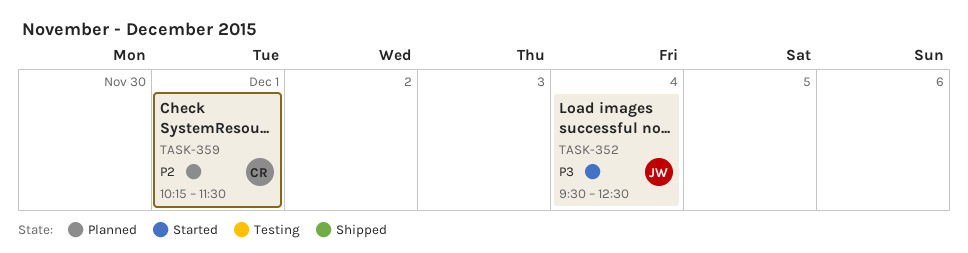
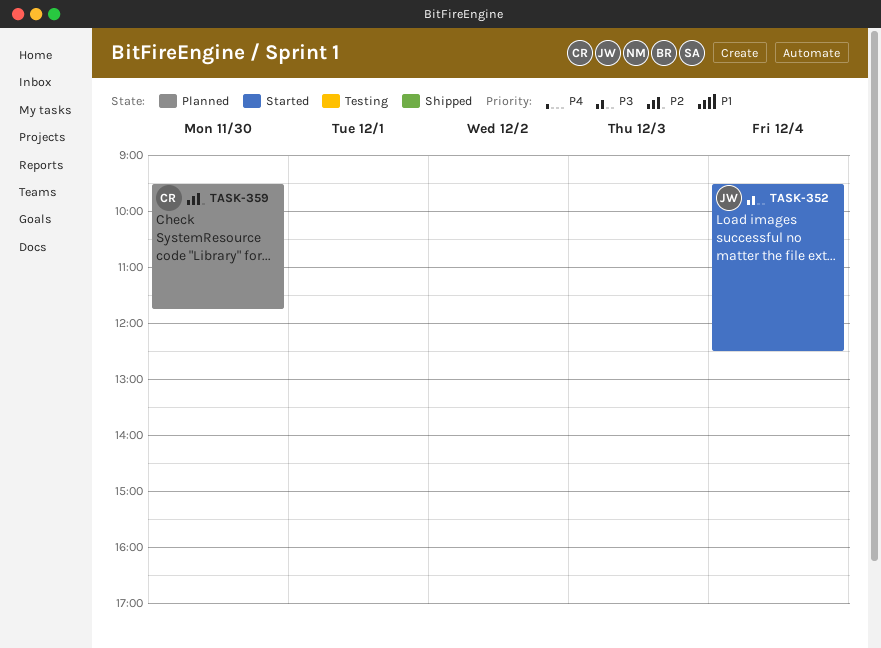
TASK-359, day: Dec 1 -> Nov 30
TASK-359, begins: 10:15 -> 09:30
TASK-359, ends: 11:30 -> 11:45

